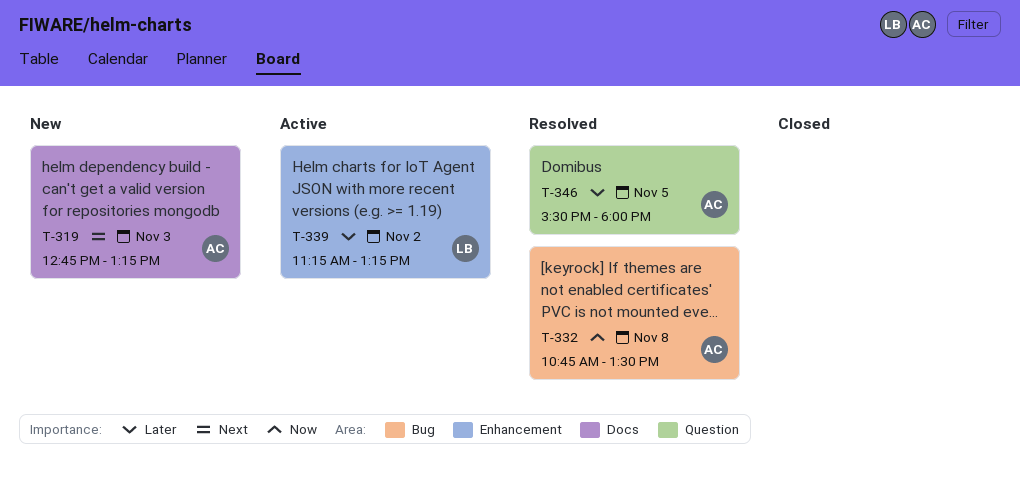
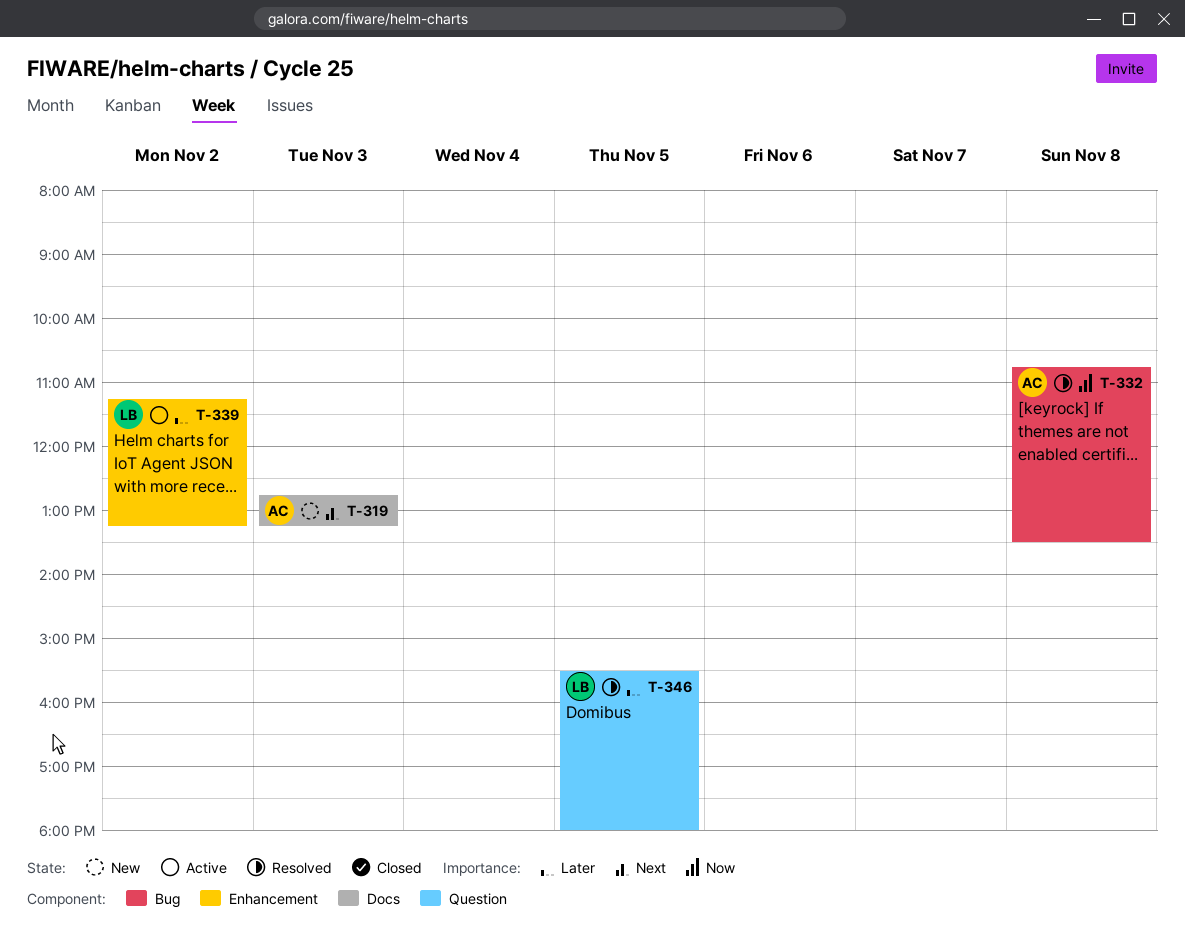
T-346, owner: AC -> LB

